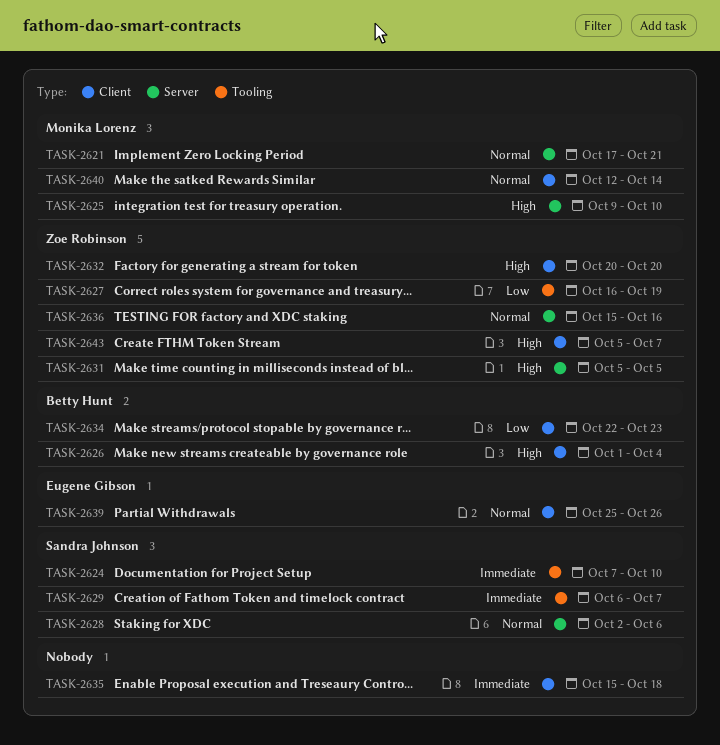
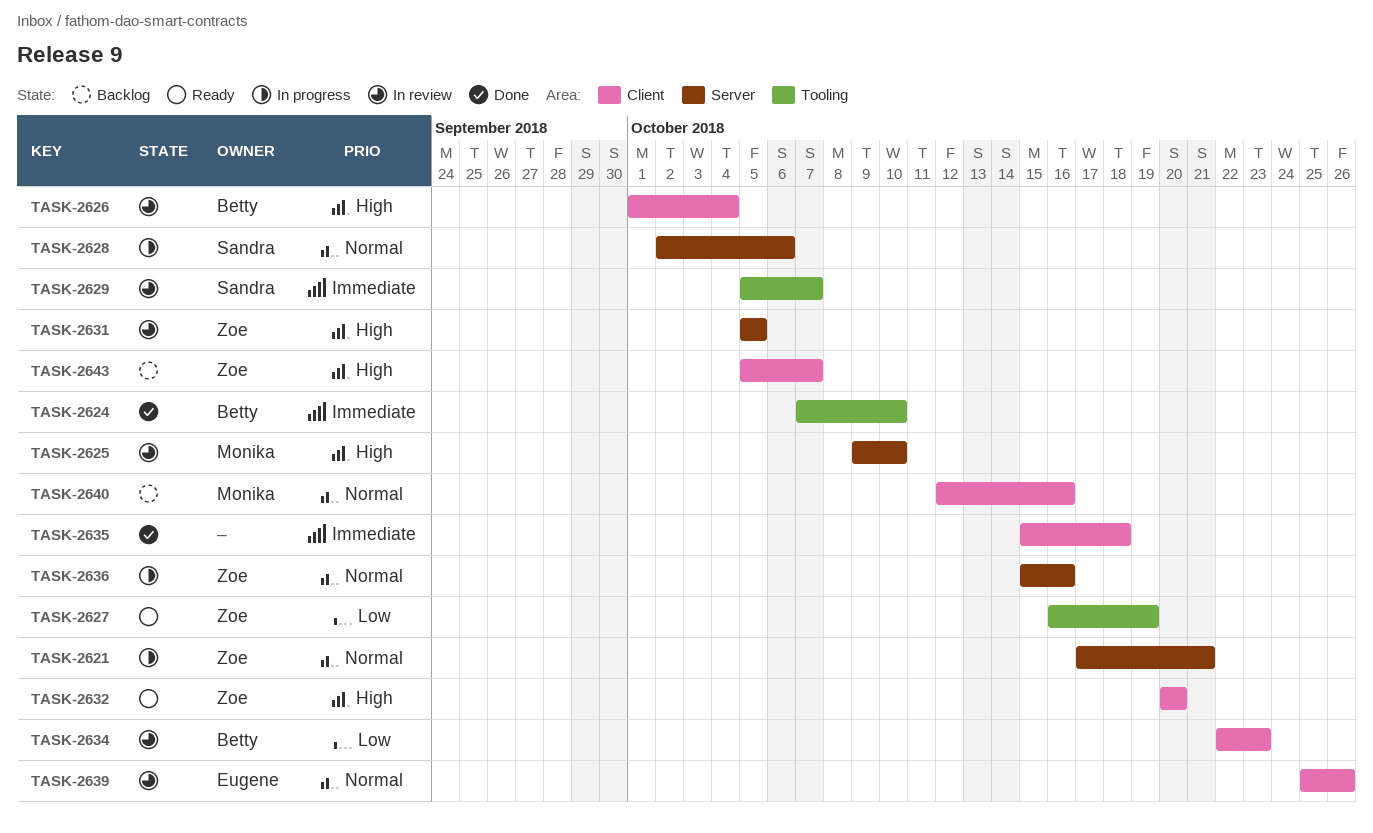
TASK-2621, owner: Monika Lorenz -> Zoe Robinson
TASK-2624, owner: Sandra Johnson -> Betty Hunt
TASK-2629, start: Oct 6 -> Oct 5
TASK-2640, due: Oct 14 -> Oct 16

